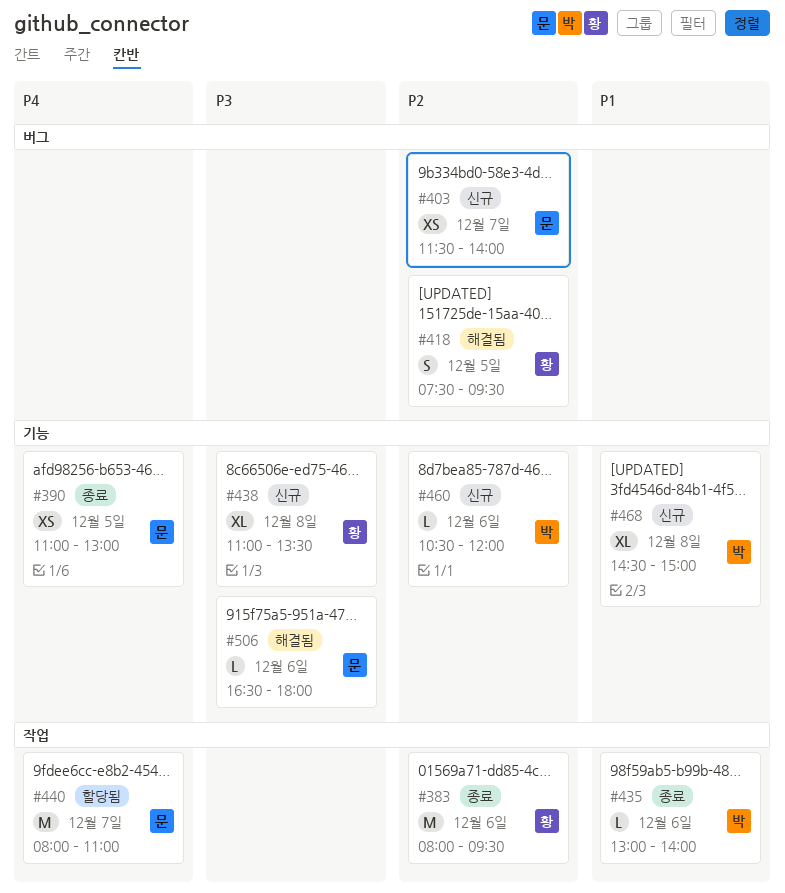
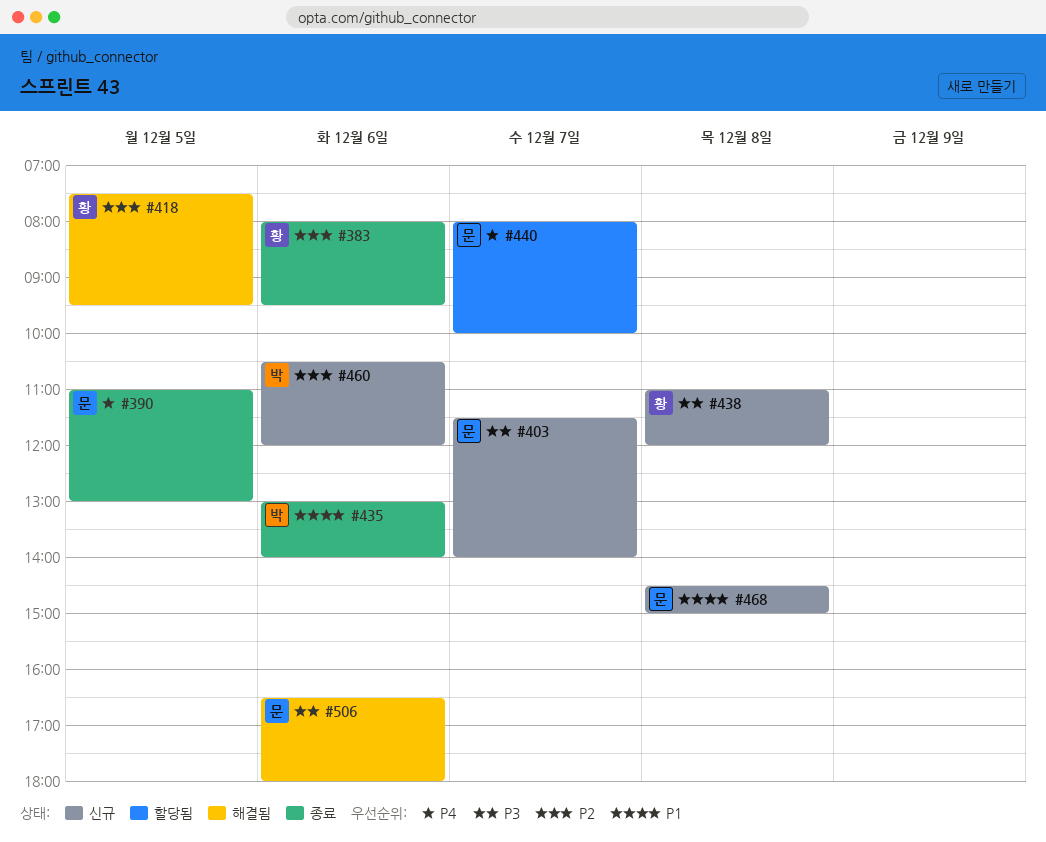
#403, priority: P2 -> P3
#438, ends: 13:30 -> 12:00
#440, ends: 11:00 -> 10:00
#468, owner: 박 -> 문

